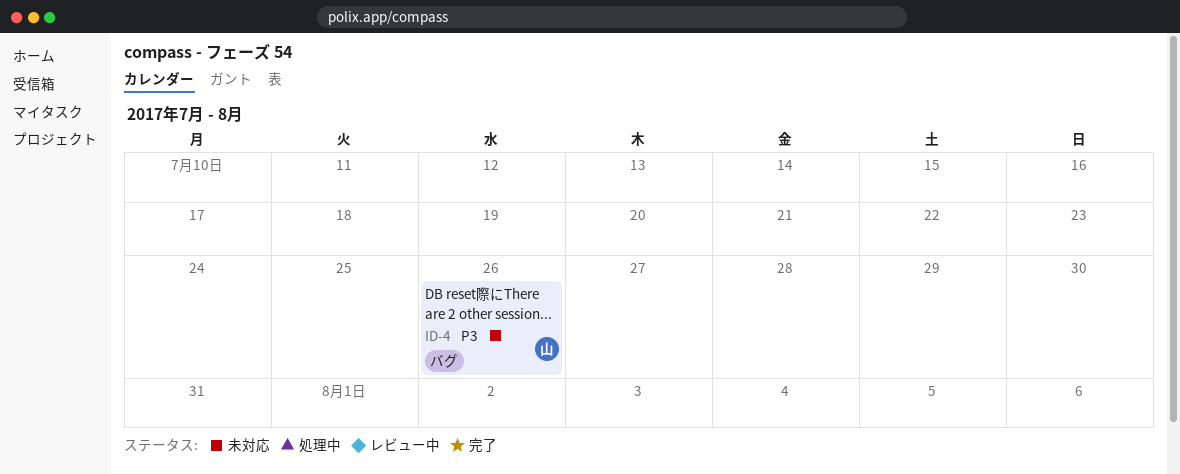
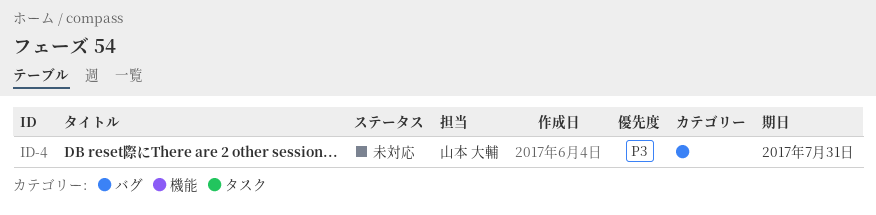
ID-4, due: Jul 26 -> Jul 31

